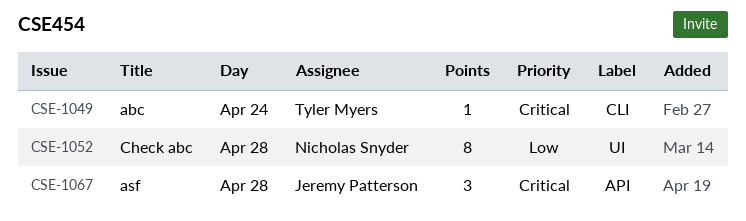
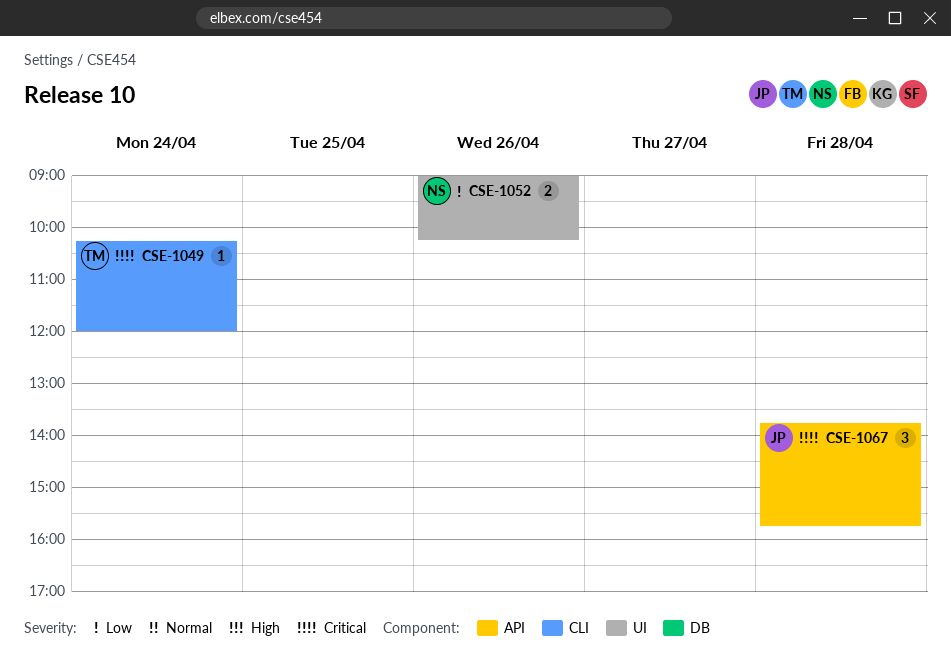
CSE-1052, estimate: 8 -> 2
CSE-1052, day: Apr 28 -> Apr 26

